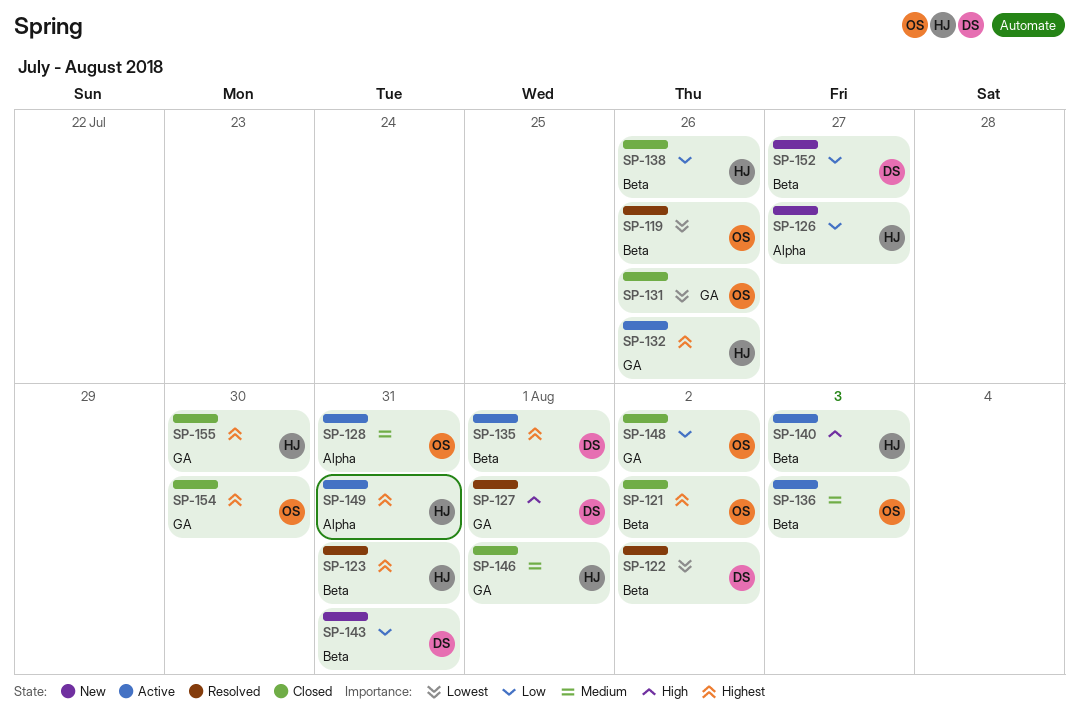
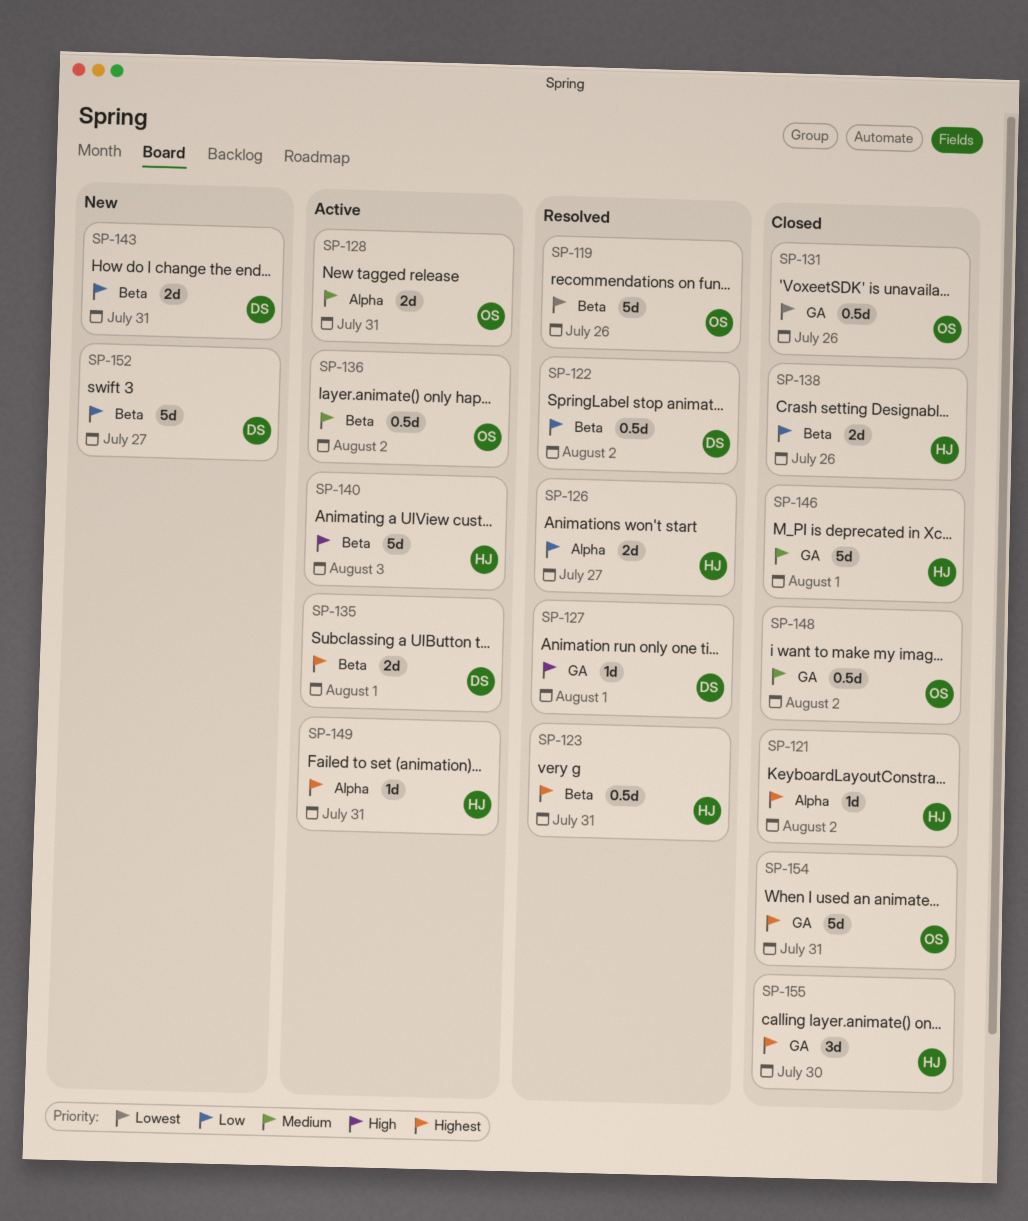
SP-121, owner: OS -> HJ
SP-121, label: Beta -> Alpha
SP-122, priority: Lowest -> Low
SP-126, status: New -> Resolved
SP-132: present -> none
SP-136, due: Aug 3 -> Aug 2
SP-148, priority: Low -> Medium
SP-154, due: Jul 30 -> Jul 31

